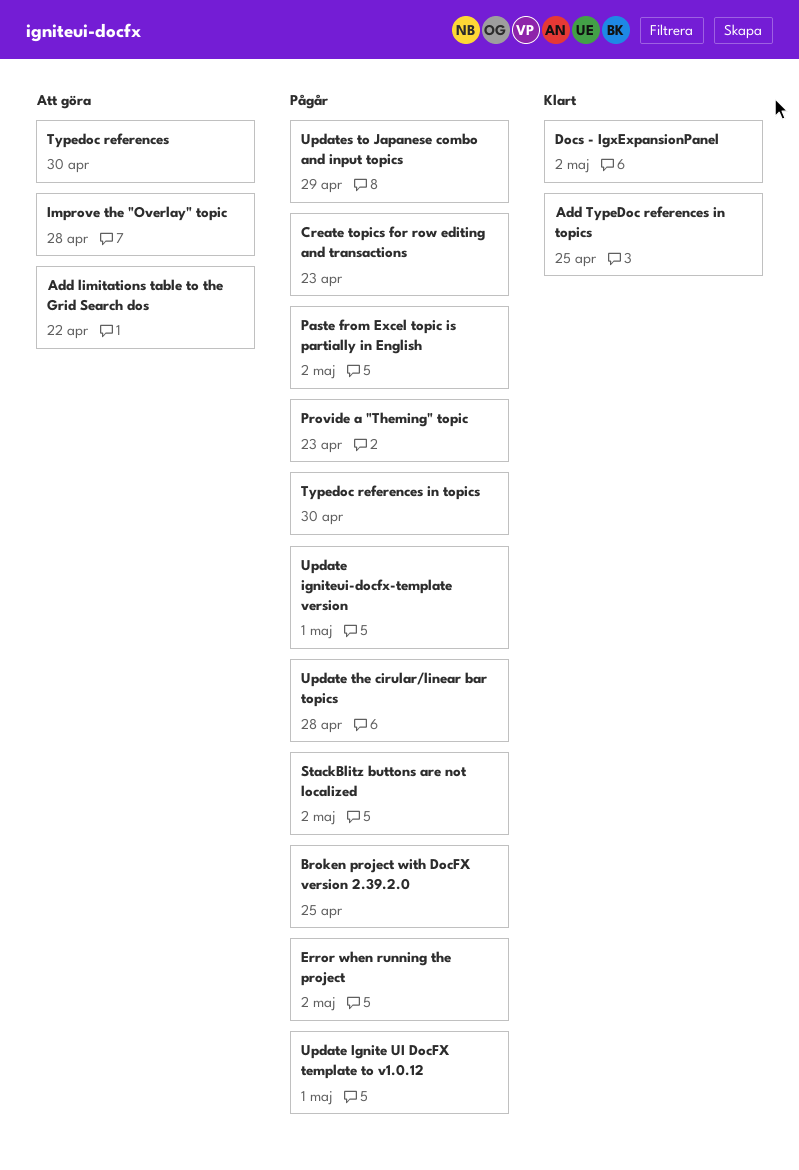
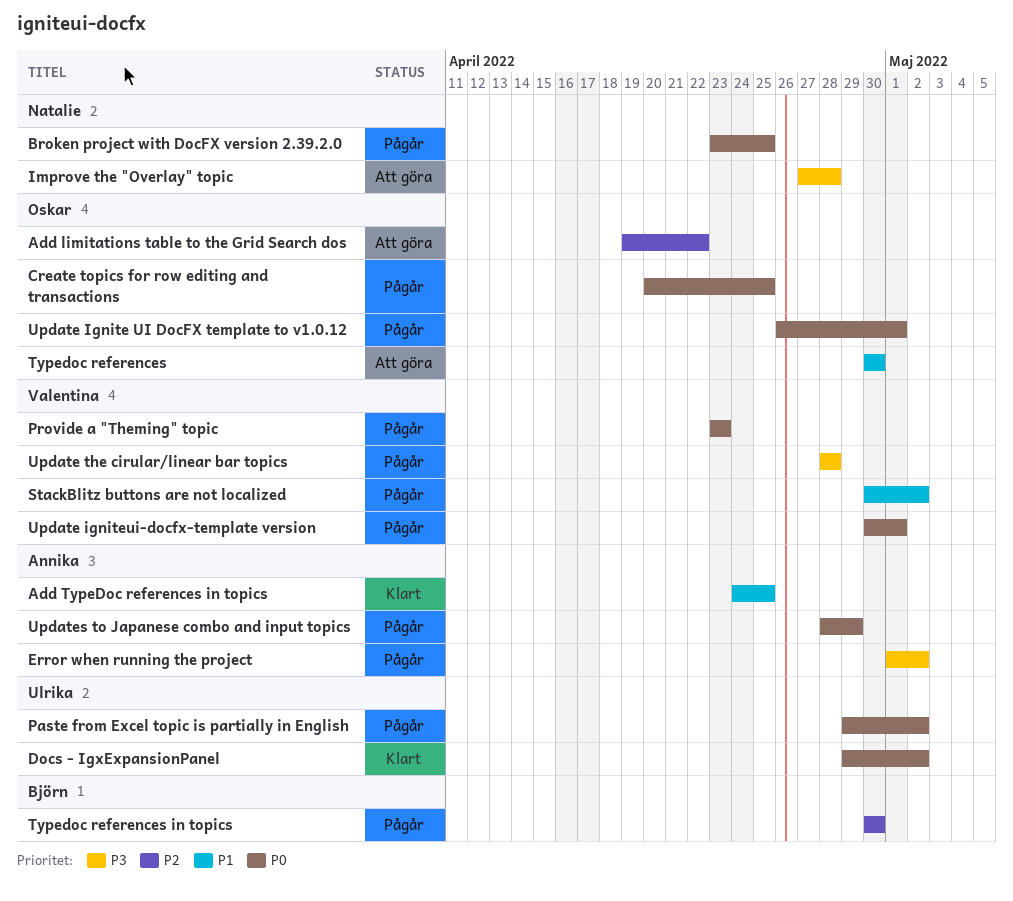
Create topics for row editing and transactions, due: Apr 23 -> Apr 25

